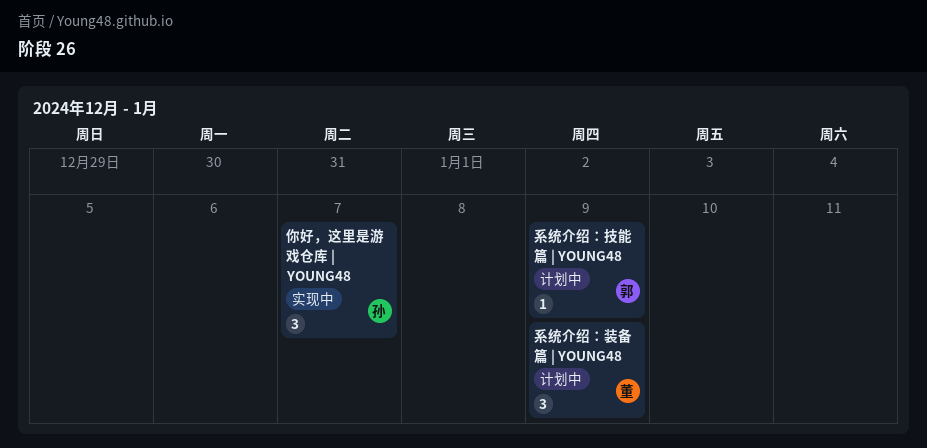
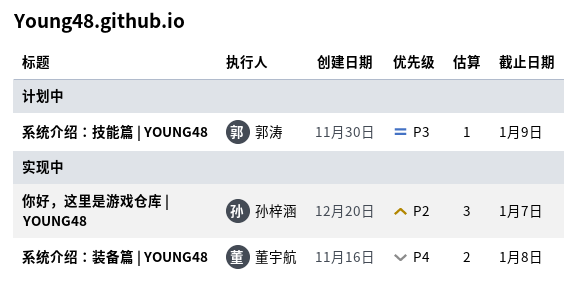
系统介绍：装备篇 | YOUNG48, status: 计划中 -> 实现中
系统介绍：装备篇 | YOUNG48, estimate: 3 -> 2
系统介绍：装备篇 | YOUNG48, due: Jan 9 -> Jan 8

